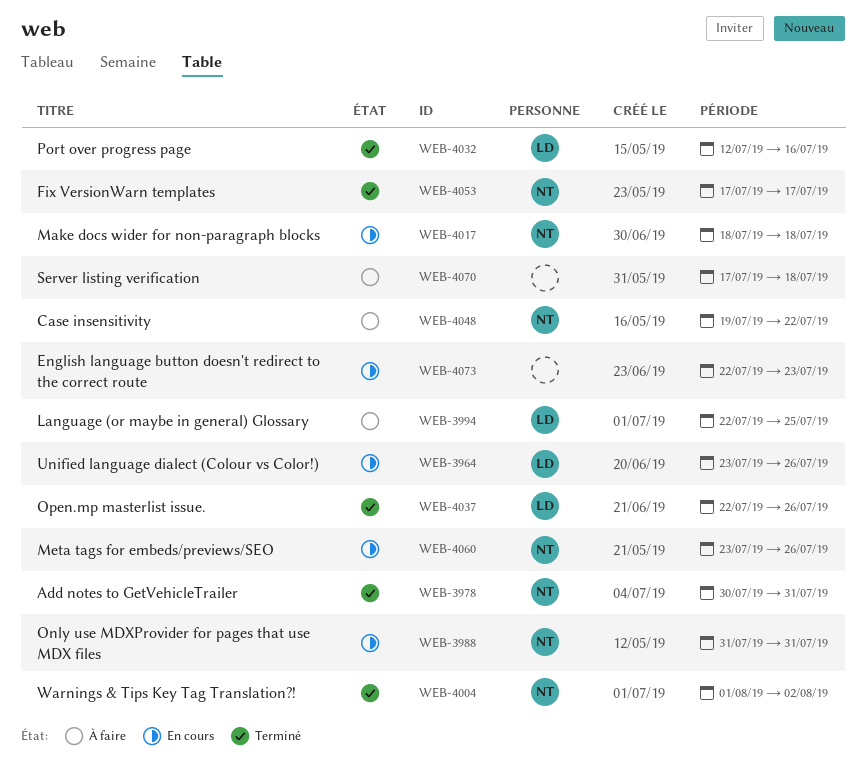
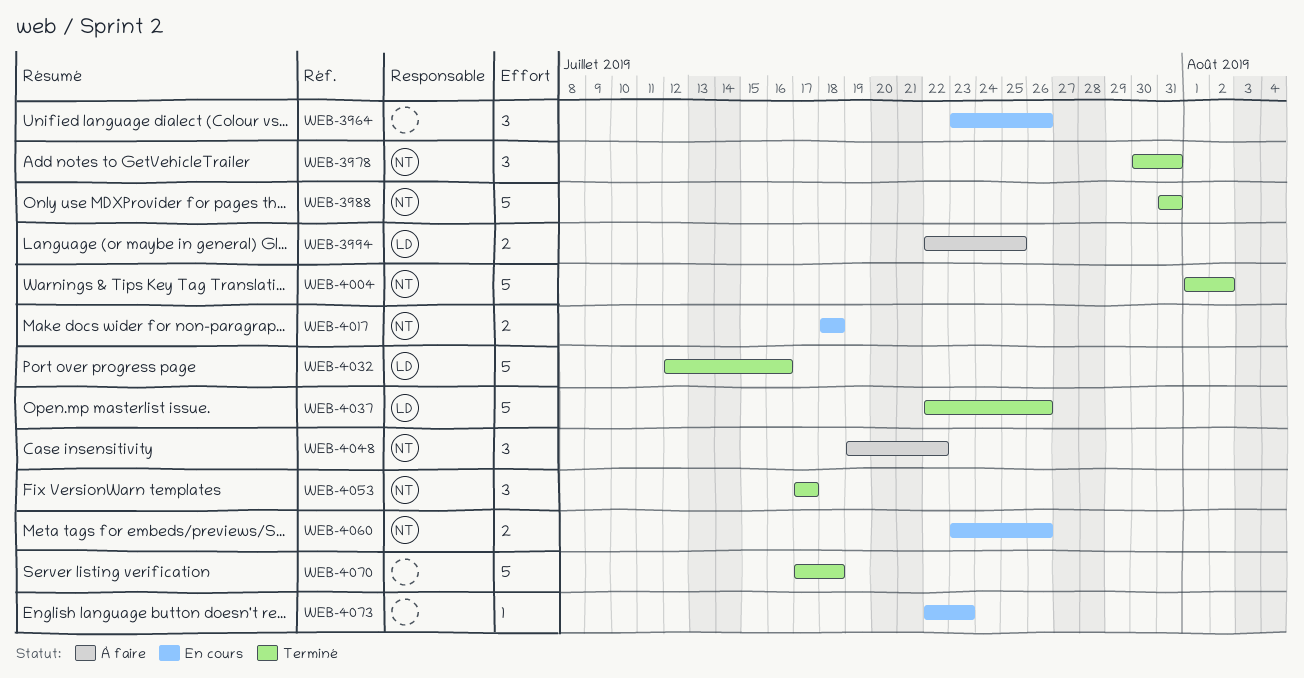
WEB-3964, owner: LD -> none
WEB-3988, status: En cours -> Terminé
WEB-4070, status: À faire -> Terminé

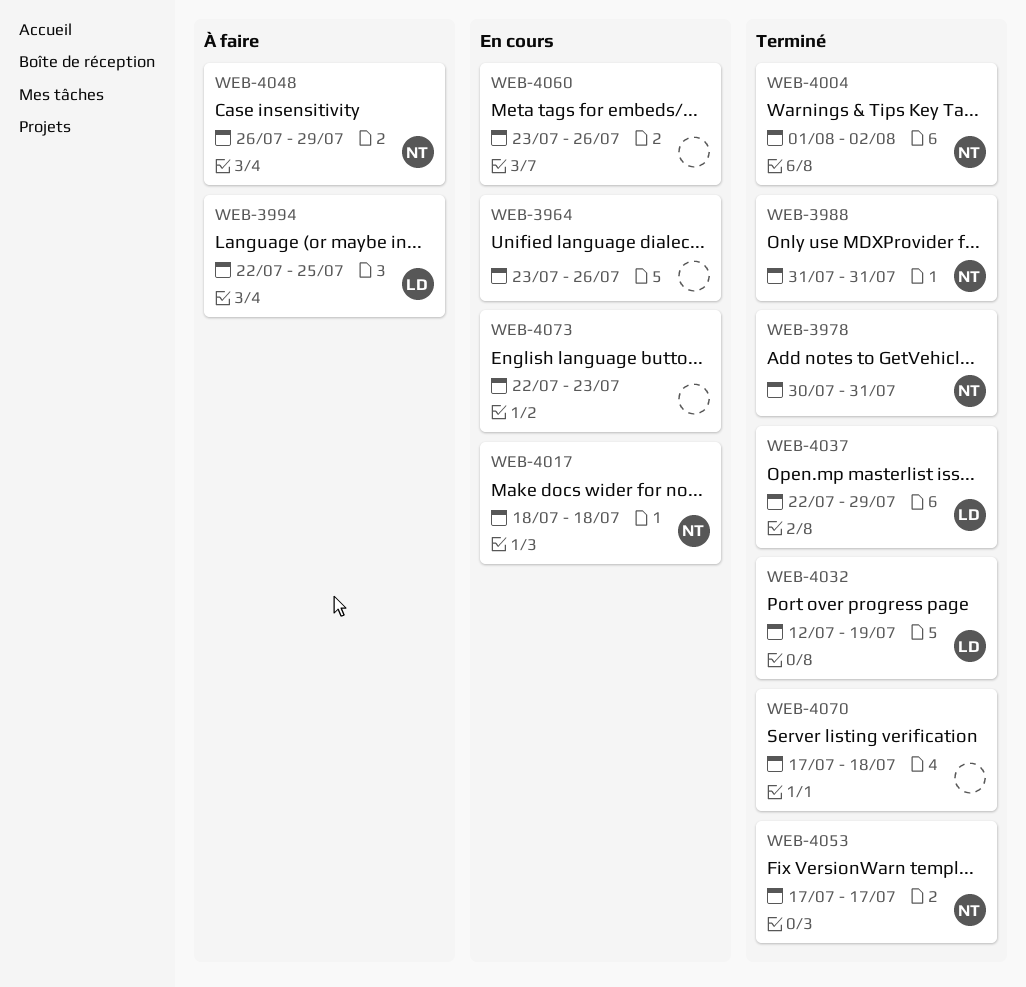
WEB-4032, due: Jul 16 -> Jul 19
WEB-4037, due: Jul 26 -> Jul 29
WEB-4048, start: Jul 19 -> Jul 26
WEB-4048, due: Jul 22 -> Jul 29
WEB-4060, owner: NT -> none

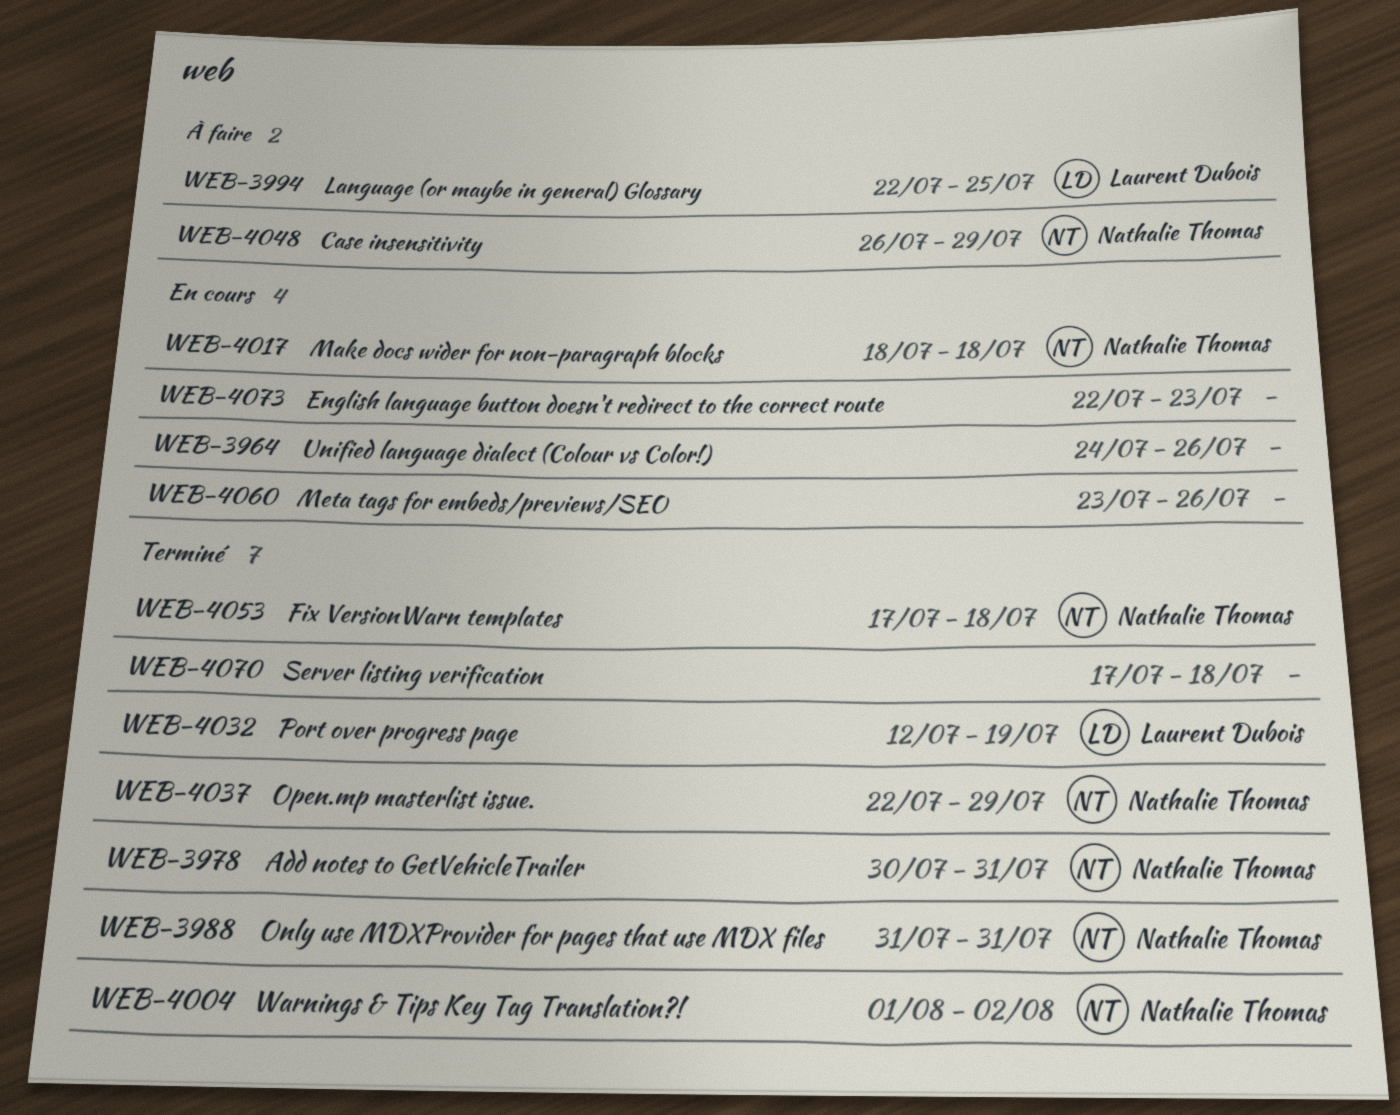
WEB-3964, start: Jul 23 -> Jul 24
WEB-4037, owner: Laurent Dubois -> Nathalie Thomas
WEB-4053, due: Jul 17 -> Jul 18

